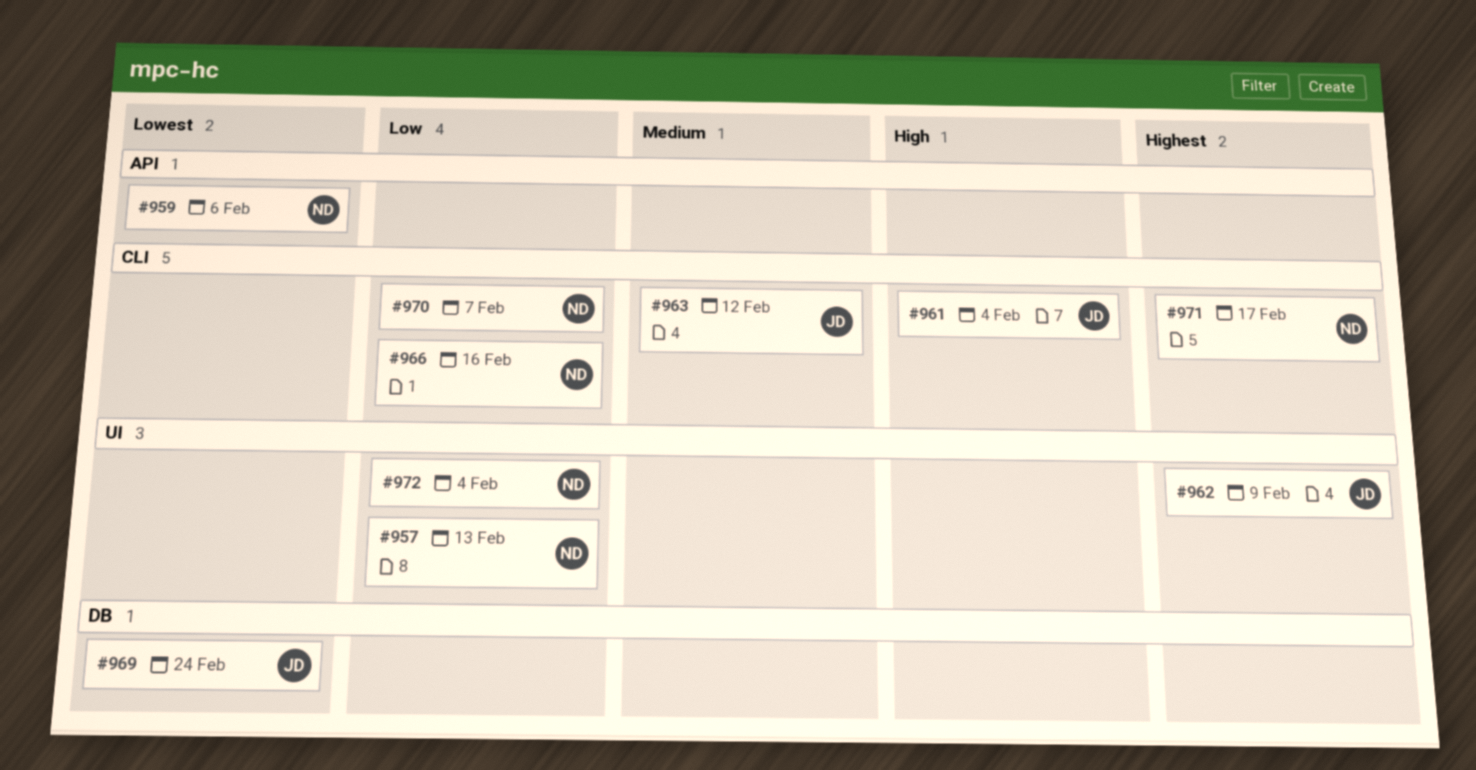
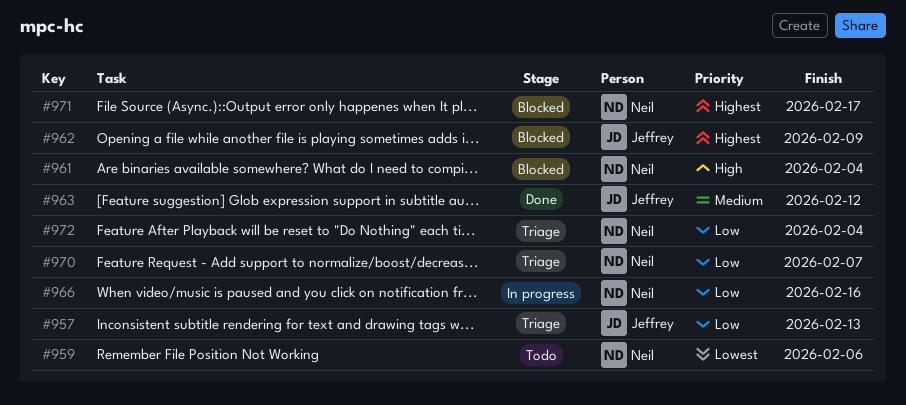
#957, owner: Neil -> Jeffrey
#961, owner: Jeffrey -> Neil
#969: present -> none

